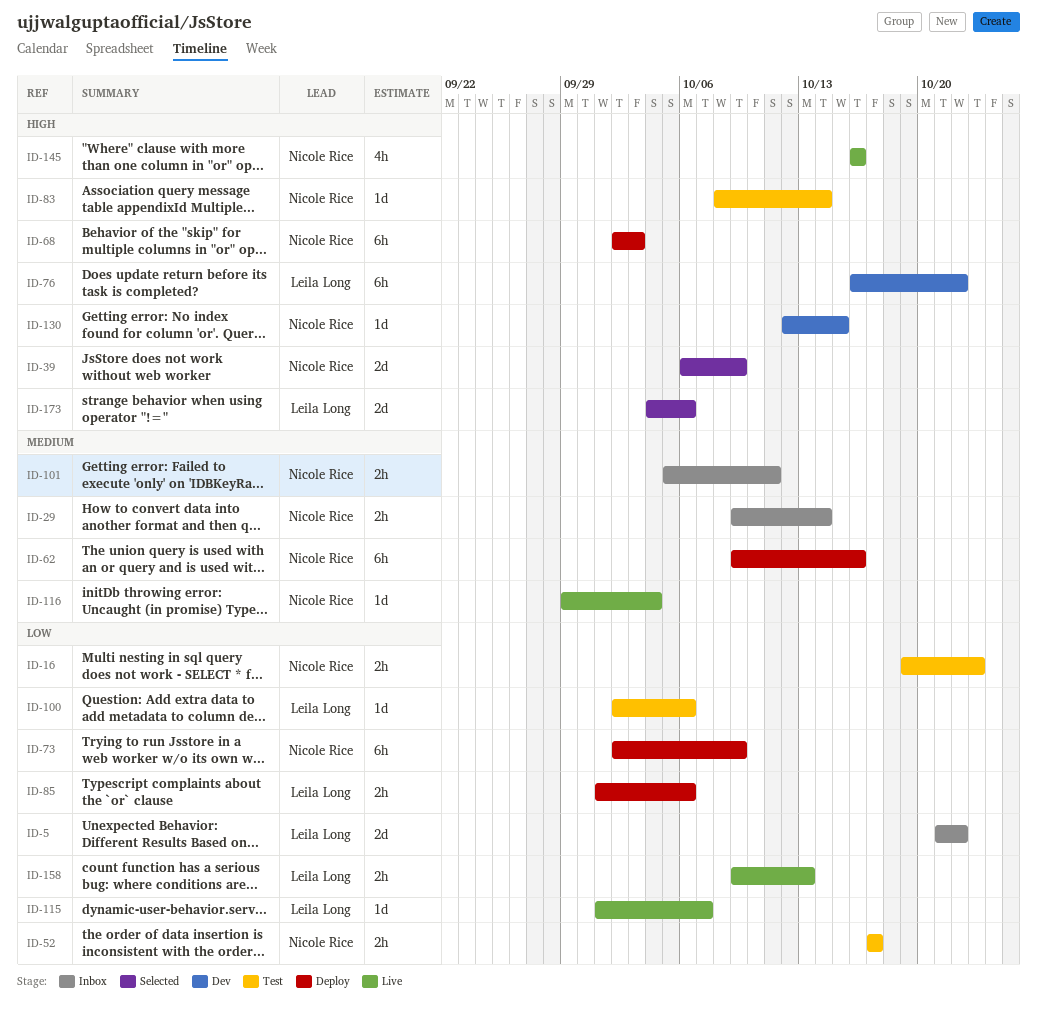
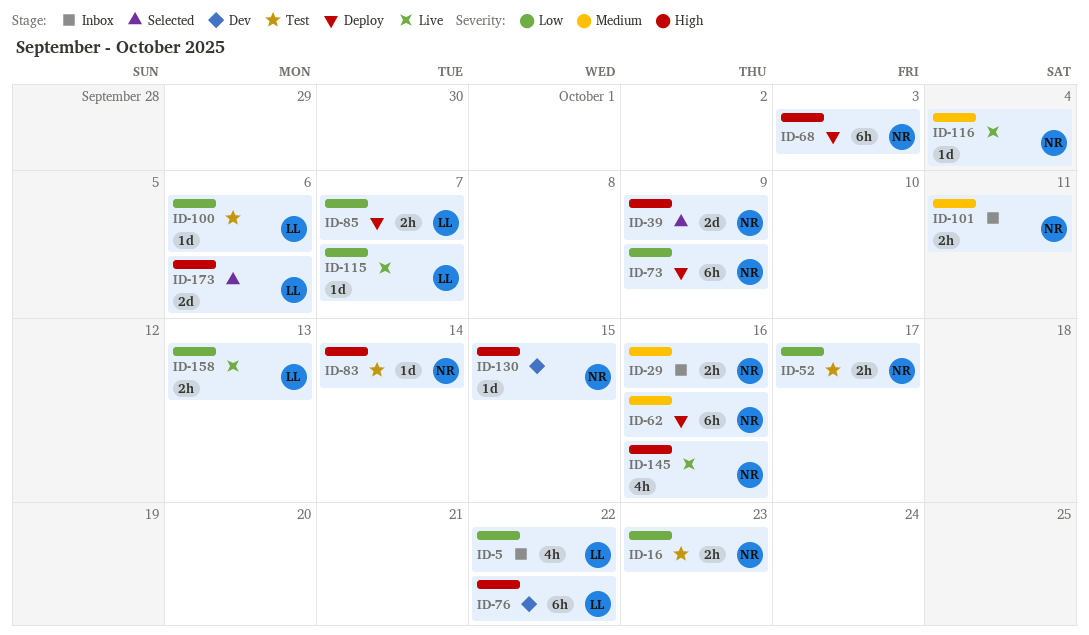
ID-5, estimate: 2d -> 4h
ID-29, due: Oct 14 -> Oct 16
ID-85, due: Oct 6 -> Oct 7

